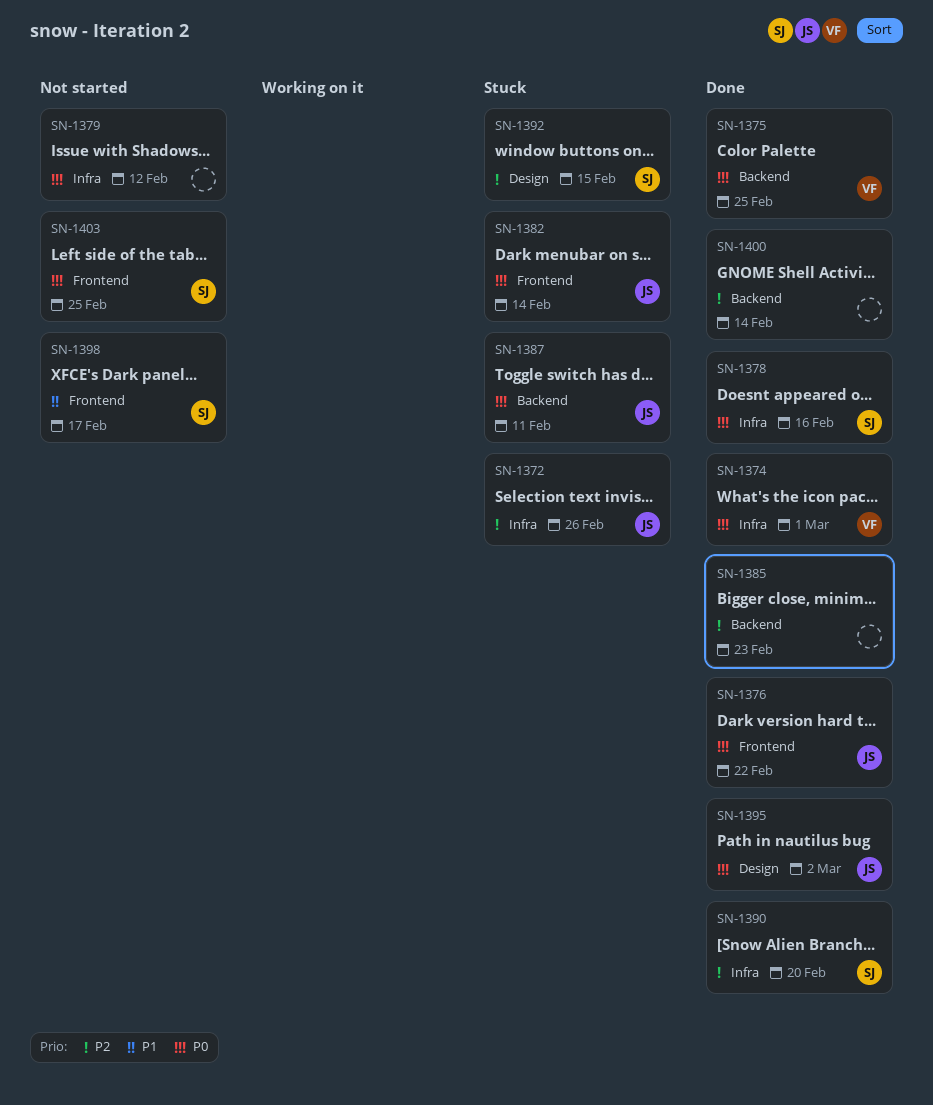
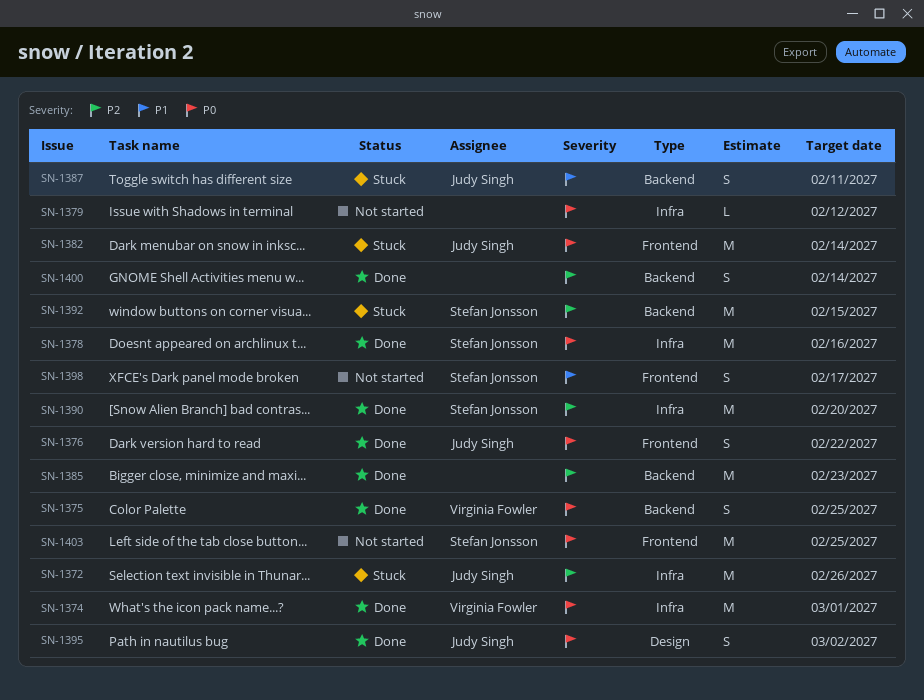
SN-1387, priority: P0 -> P1
SN-1392, label: Design -> Backend

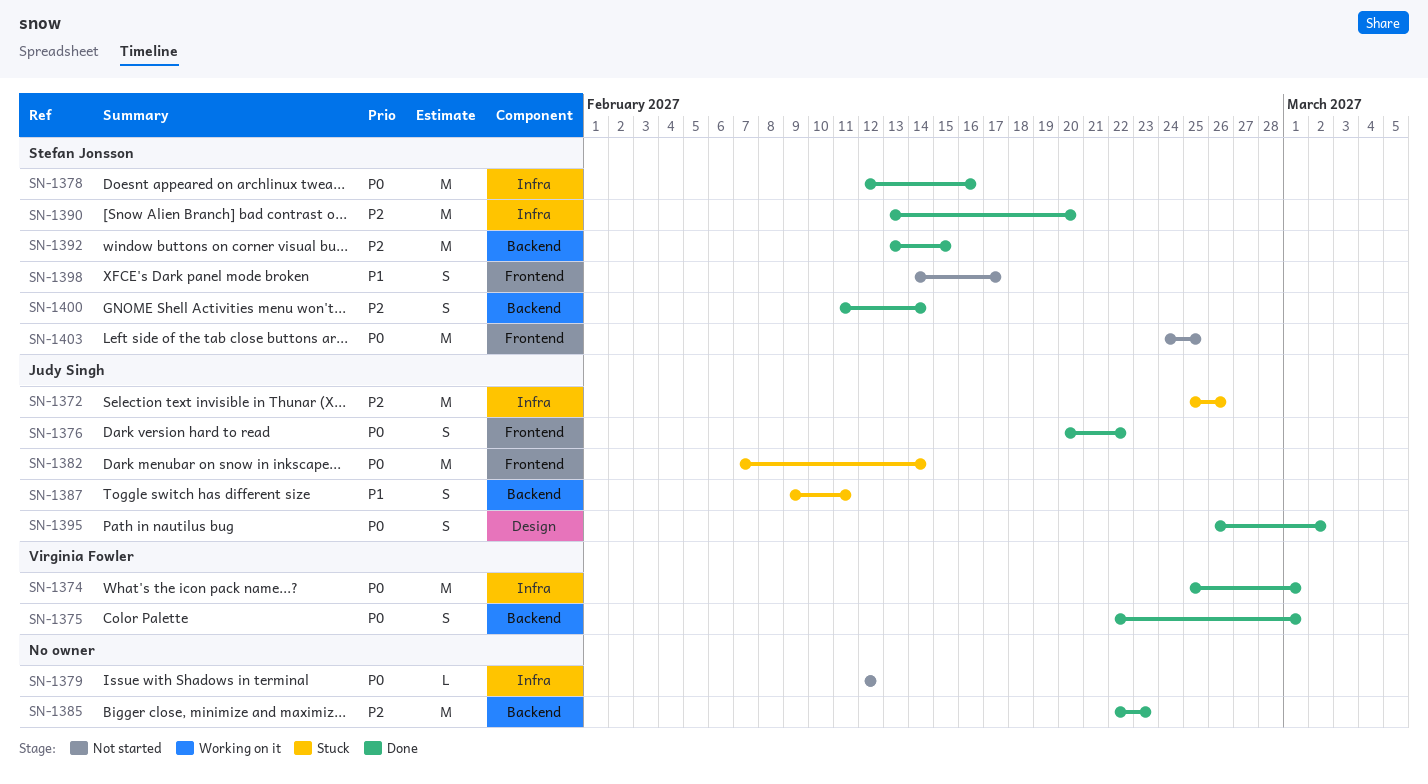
SN-1375, due: Feb 25 -> Mar 1
SN-1392, status: Stuck -> Done
SN-1400, owner: none -> Stefan Jonsson

